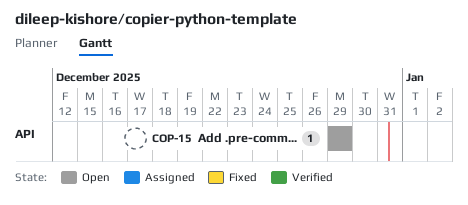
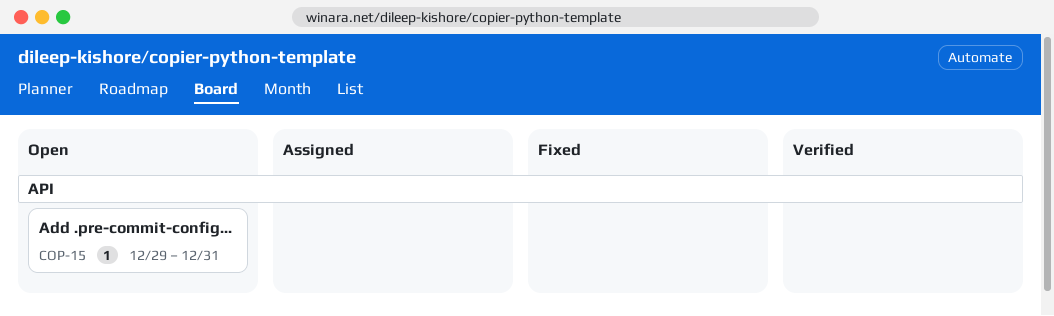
COP-15, due: Dec 29 -> Dec 31

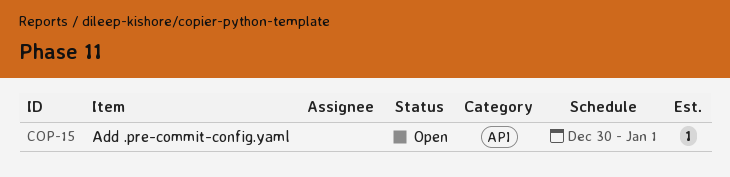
COP-15, start: Dec 29 -> Dec 30
COP-15, due: Dec 31 -> Jan 1

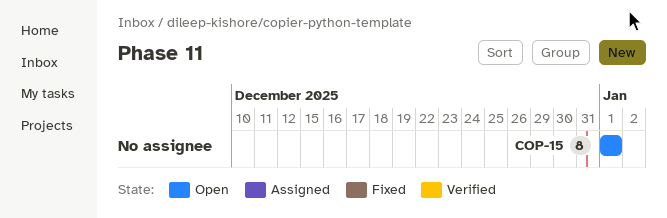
COP-15, estimate: 1 -> 8
COP-15, start: Dec 30 -> Jan 1

